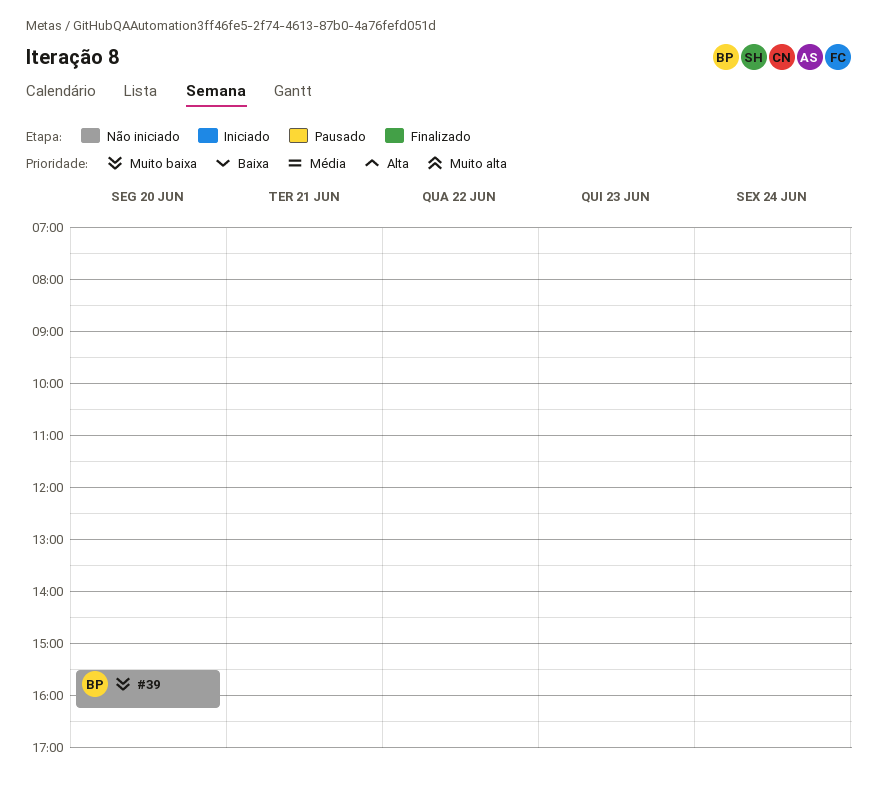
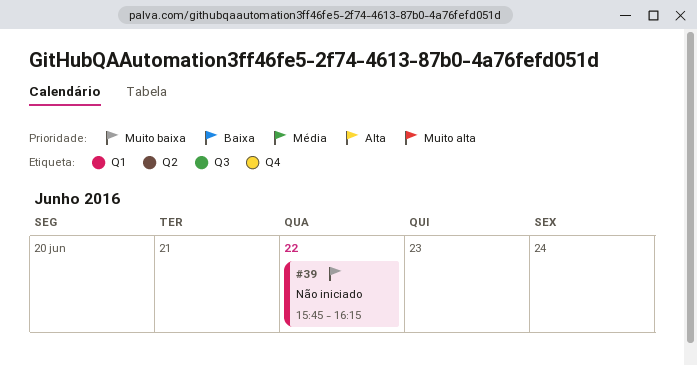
#39, day: Jun 20 -> Jun 22
#39, begins: 15:30 -> 15:45

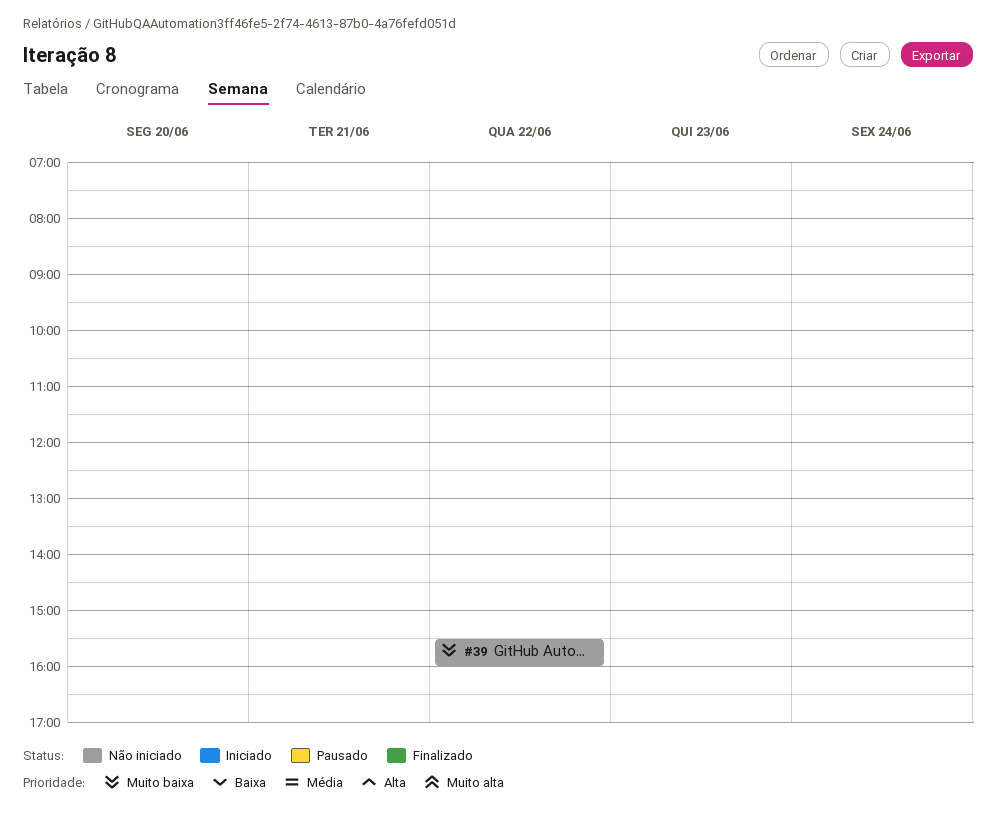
#39, begins: 15:45 -> 15:30
#39, ends: 16:15 -> 16:00

